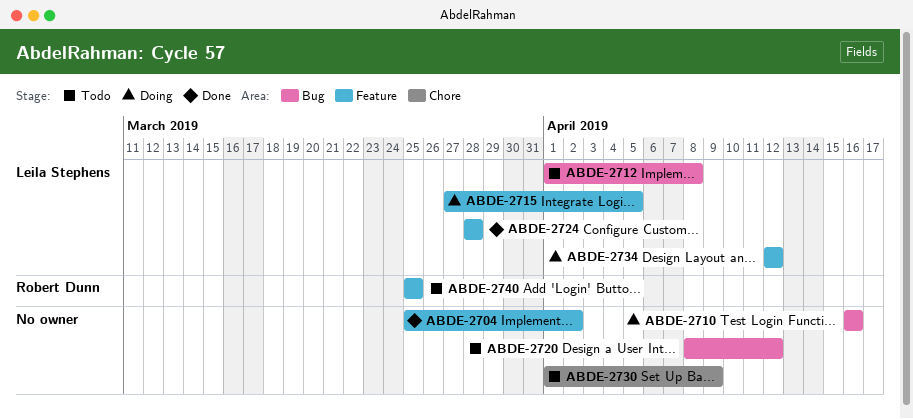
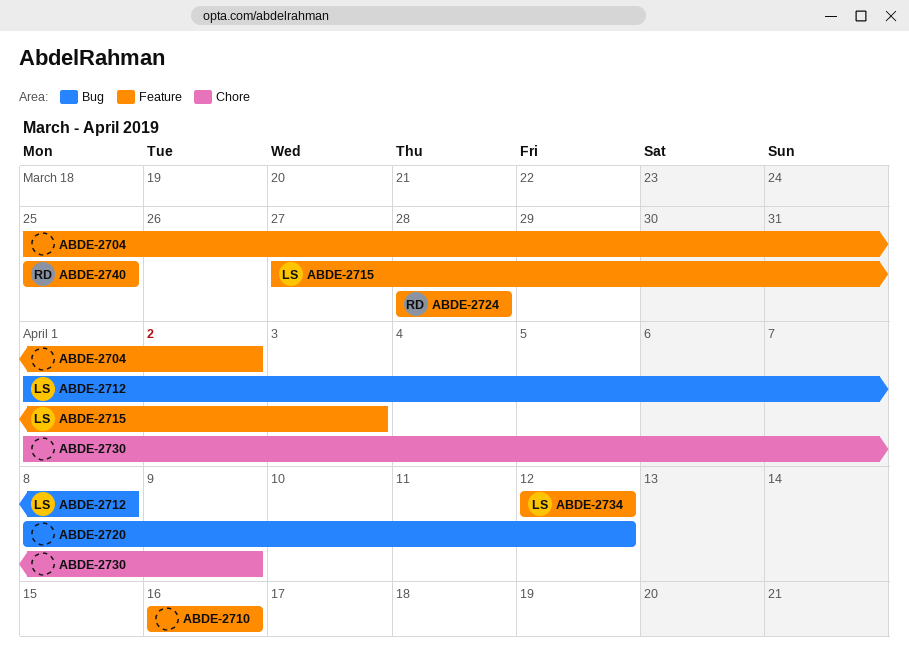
ABDE-2710, label: Bug -> Feature
ABDE-2715, due: Apr 5 -> Apr 3
ABDE-2724, owner: Leila Stephens -> Robert Dunn

